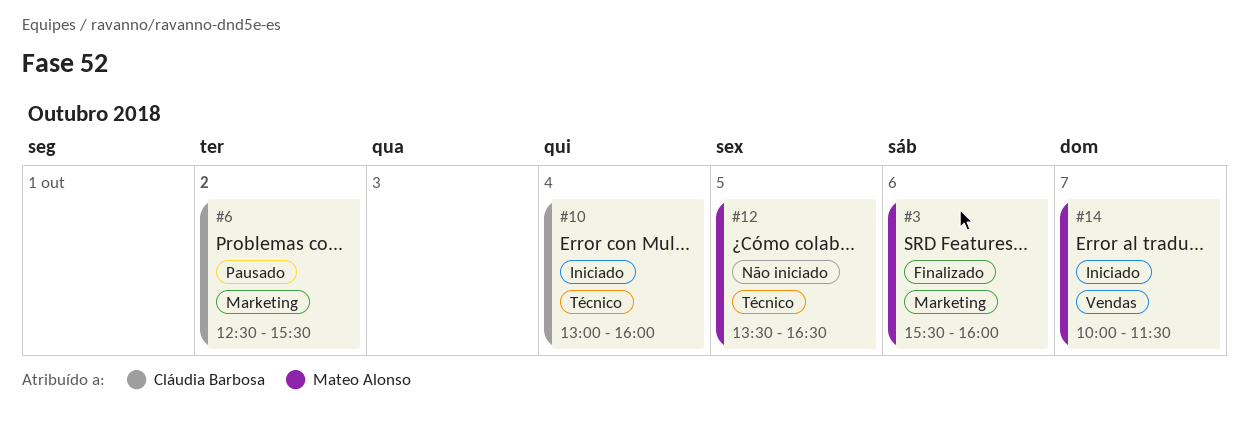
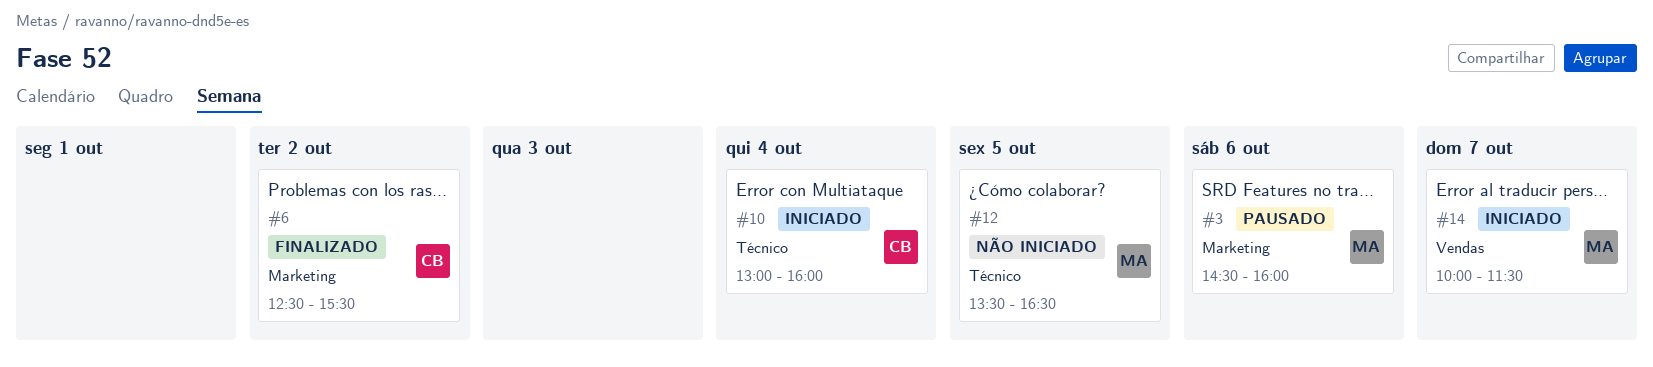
#3, status: Finalizado -> Pausado
#3, begins: 15:30 -> 14:30
#6, status: Pausado -> Finalizado

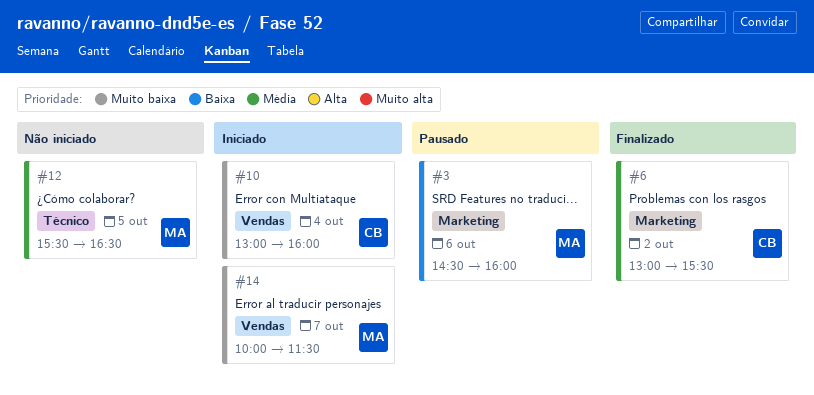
#6, begins: 12:30 -> 13:00
#10, label: Técnico -> Vendas
#12, begins: 13:30 -> 15:30

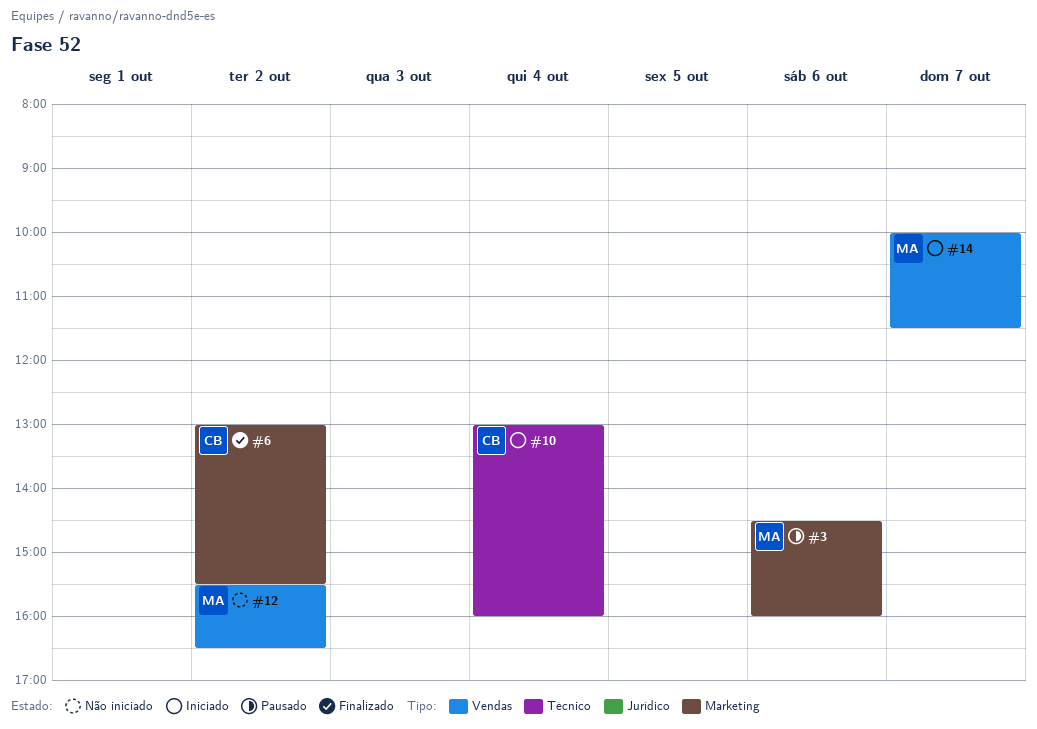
#10, label: Vendas -> Técnico
#12, label: Técnico -> Vendas
#12, day: Oct 5 -> Oct 2

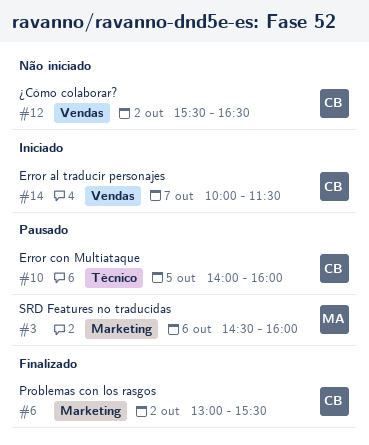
#10, status: Iniciado -> Pausado
#10, day: Oct 4 -> Oct 5
#10, begins: 13:00 -> 14:00
#12, owner: MA -> CB
#14, owner: MA -> CB

